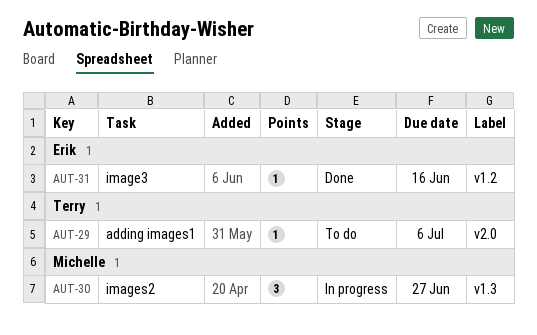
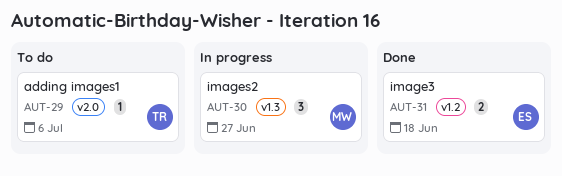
AUT-31, estimate: 1 -> 2
AUT-31, due: Jun 16 -> Jun 18

